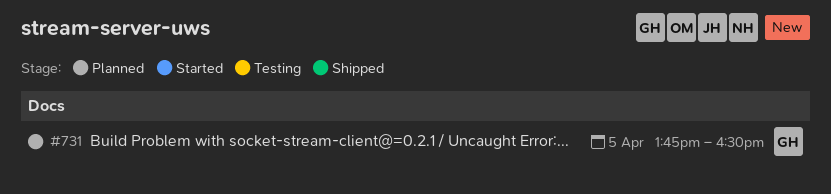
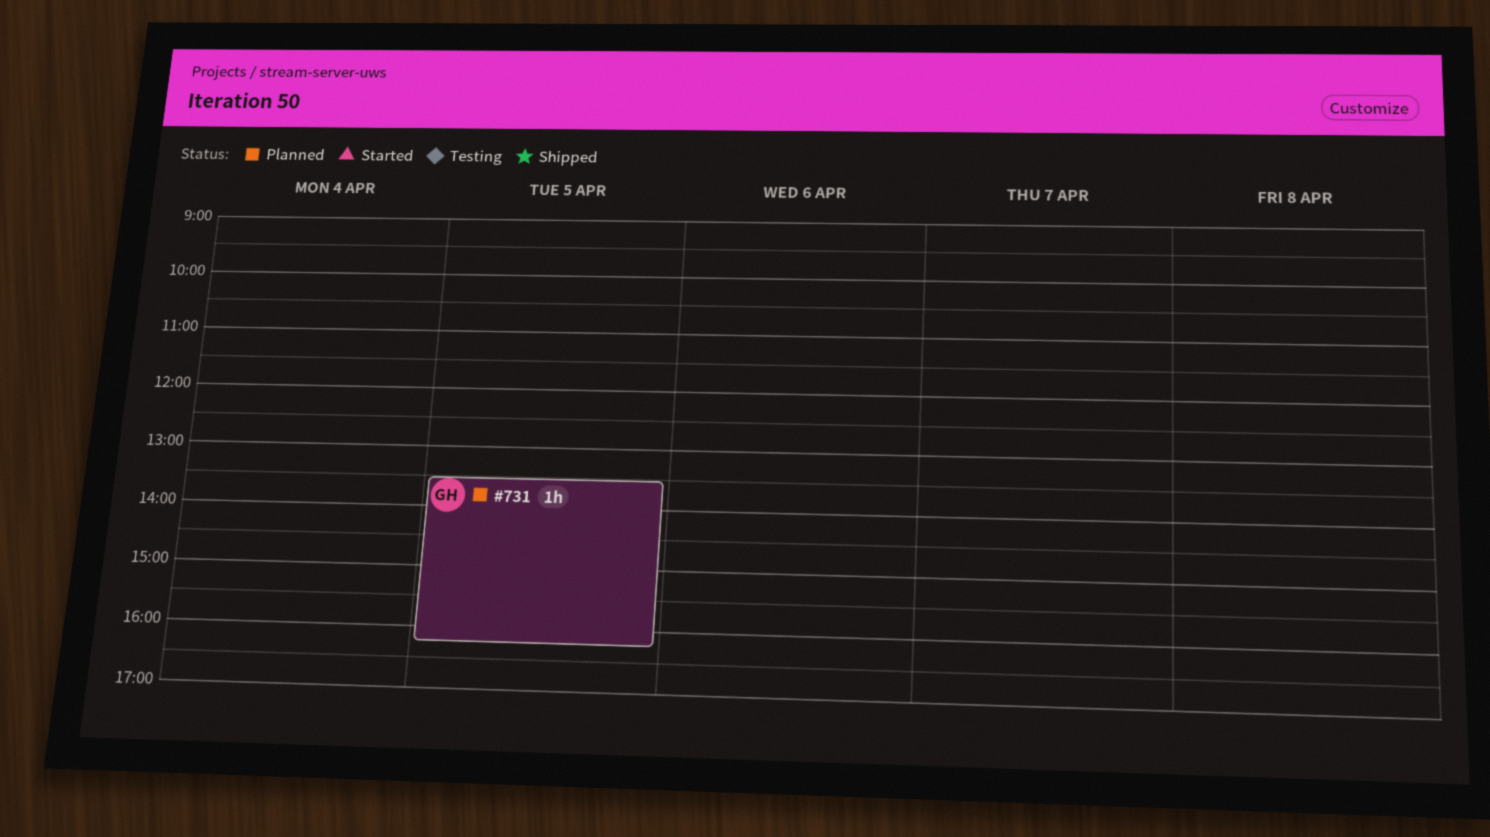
#731, begins: 13:45 -> 13:30
#731, ends: 16:30 -> 16:15

